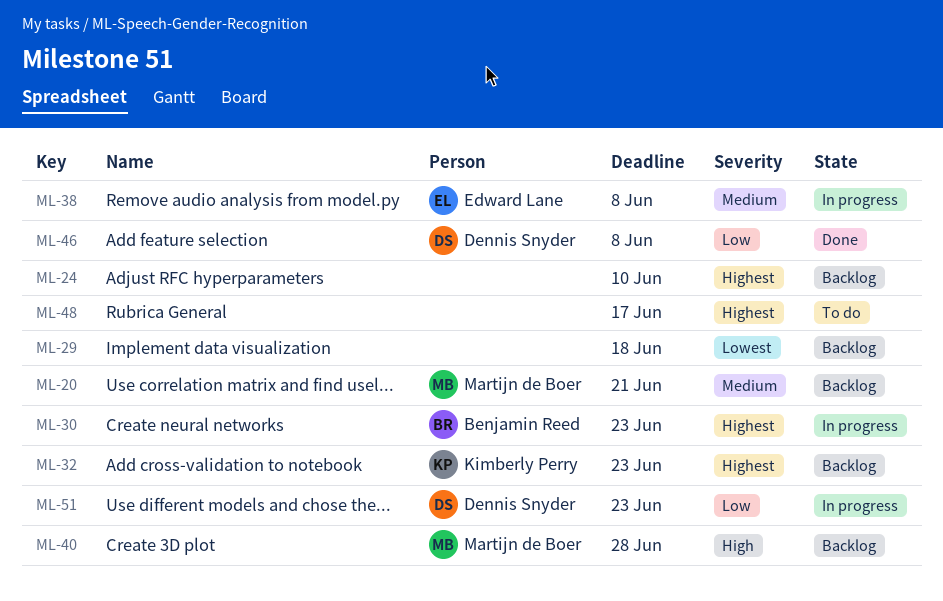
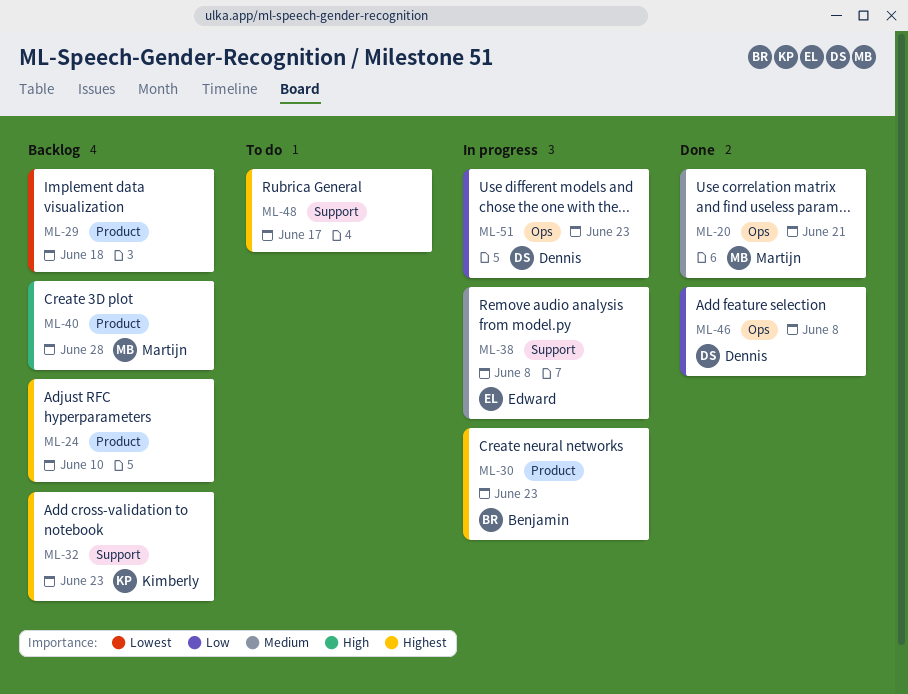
ML-20, status: Backlog -> Done

